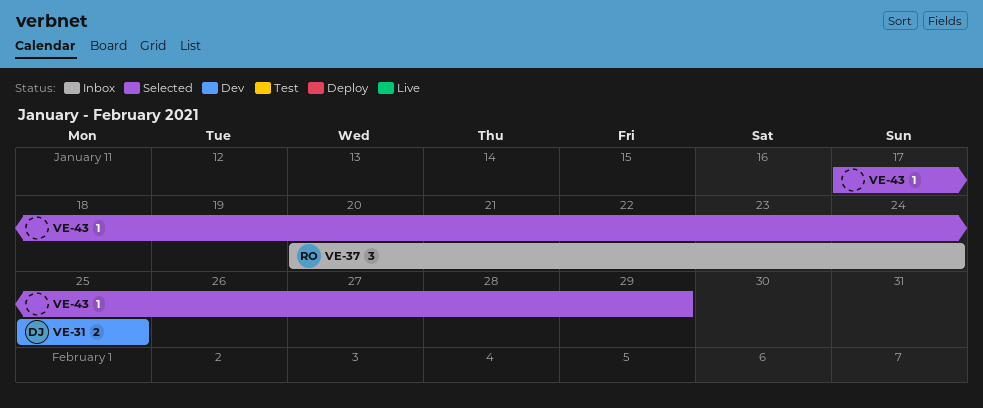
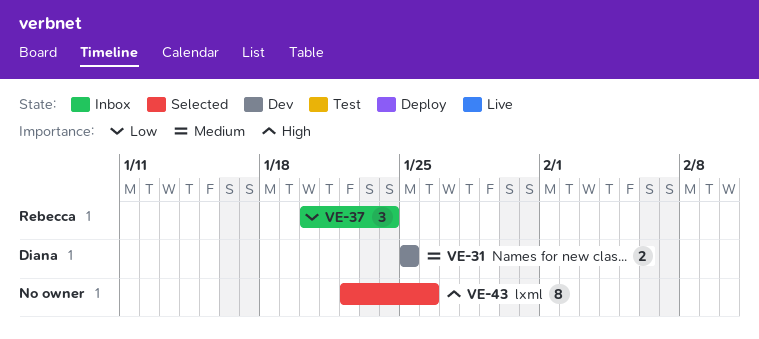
VE-43, estimate: 1 -> 8
VE-43, start: Jan 17 -> Jan 22
VE-43, due: Jan 29 -> Jan 26

